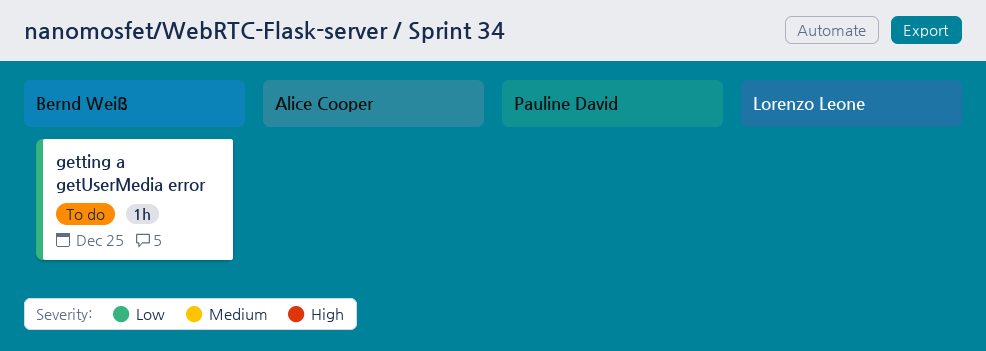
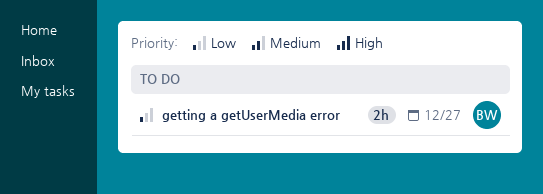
getting a getUserMedia error, estimate: 1h -> 2h
getting a getUserMedia error, due: Dec 25 -> Dec 27

